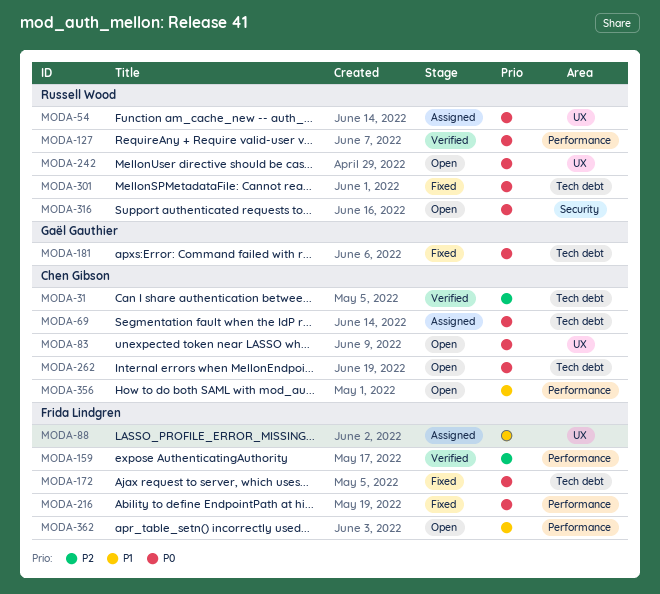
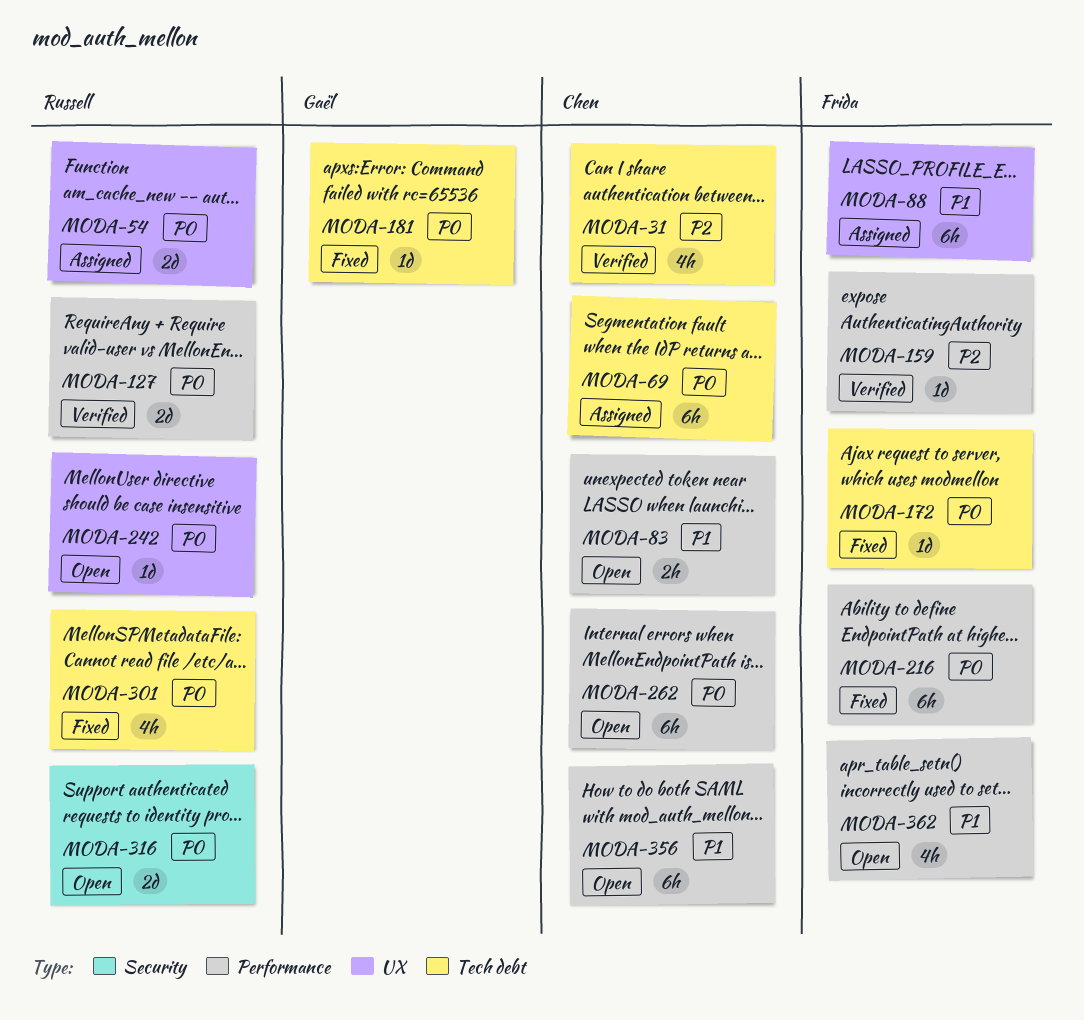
MODA-83, priority: P0 -> P1
MODA-83, label: UX -> Performance
MODA-262, label: Tech debt -> Performance

